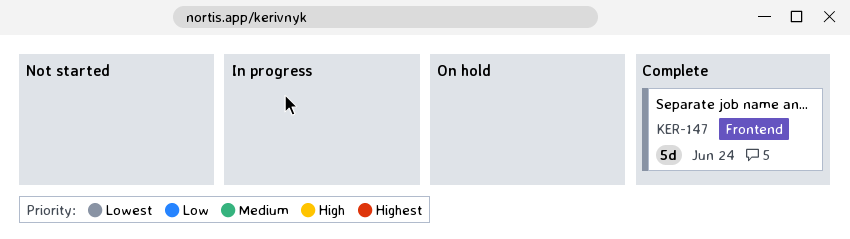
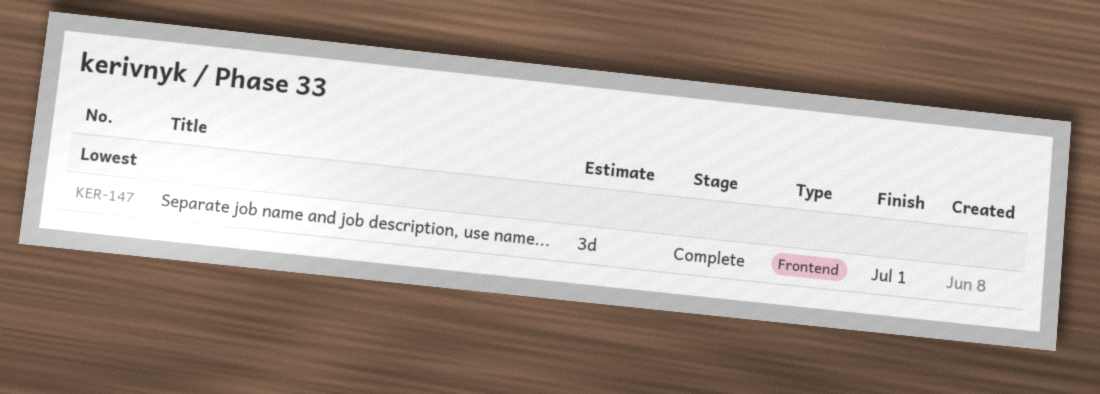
KER-147, estimate: 5d -> 3d
KER-147, due: Jun 24 -> Jul 1

